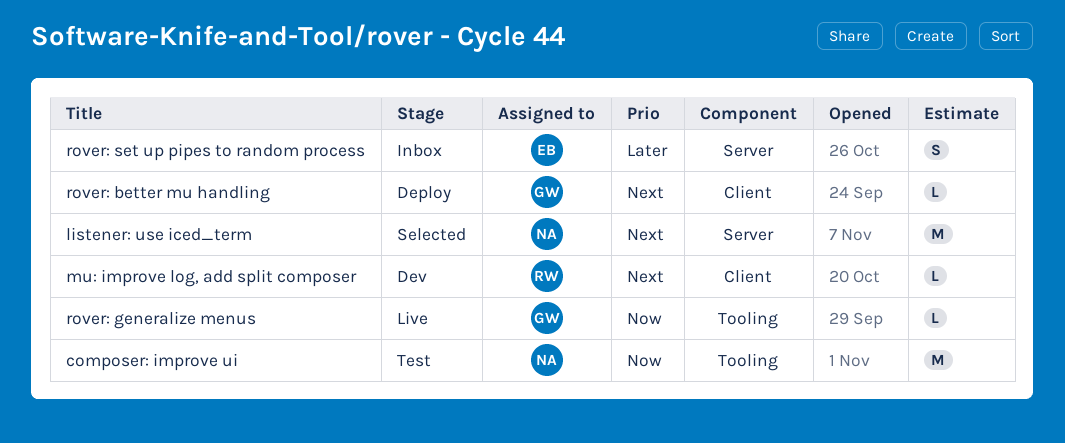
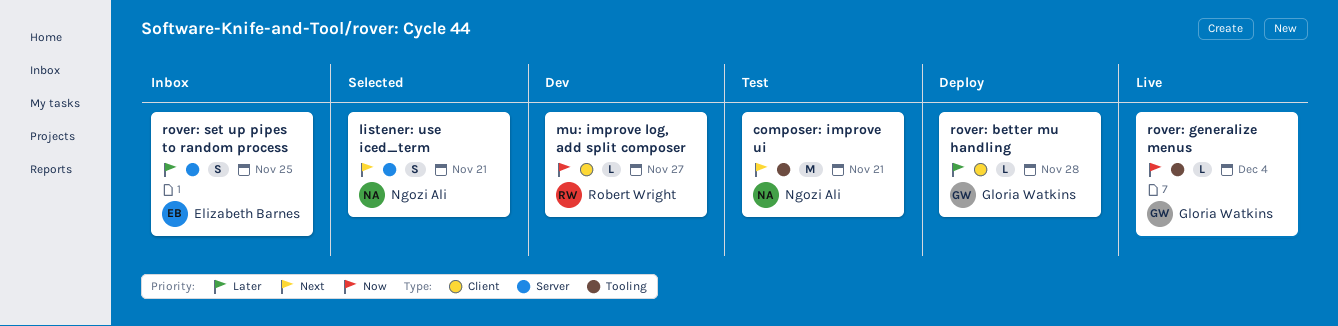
composer: improve ui, priority: Now -> Next
listener: use iced_term, estimate: M -> S
mu: improve log, add split composer, priority: Next -> Now
rover: better mu handling, priority: Next -> Later

